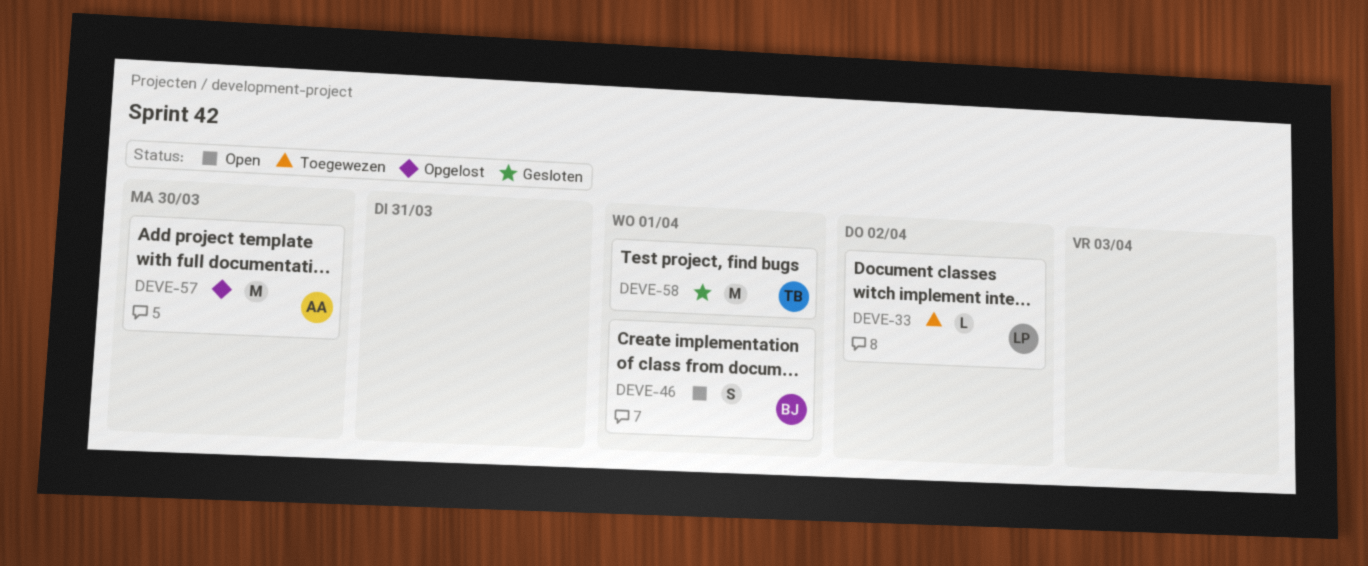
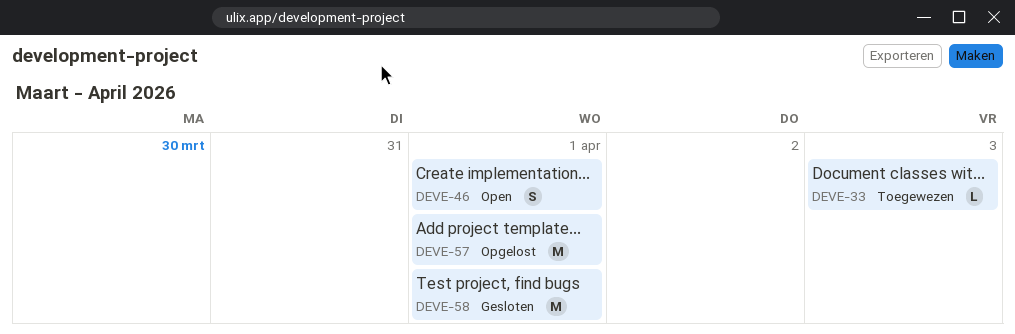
DEVE-33, due: Apr 2 -> Apr 3
DEVE-57, due: Mar 30 -> Apr 1

